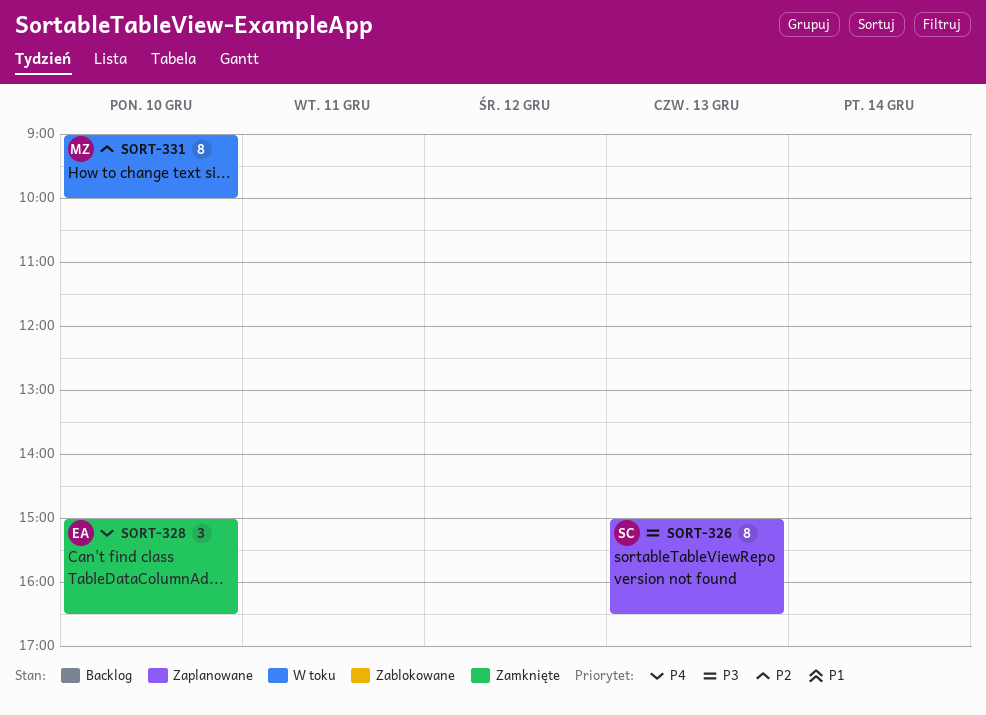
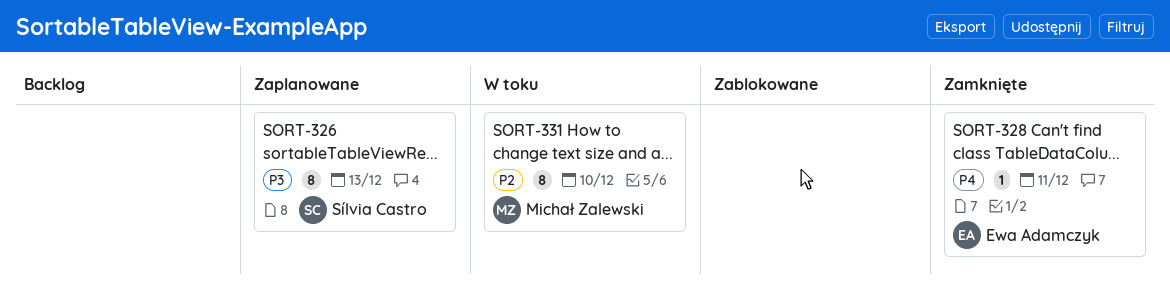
SORT-328, estimate: 3 -> 1
SORT-328, day: Dec 10 -> Dec 11

